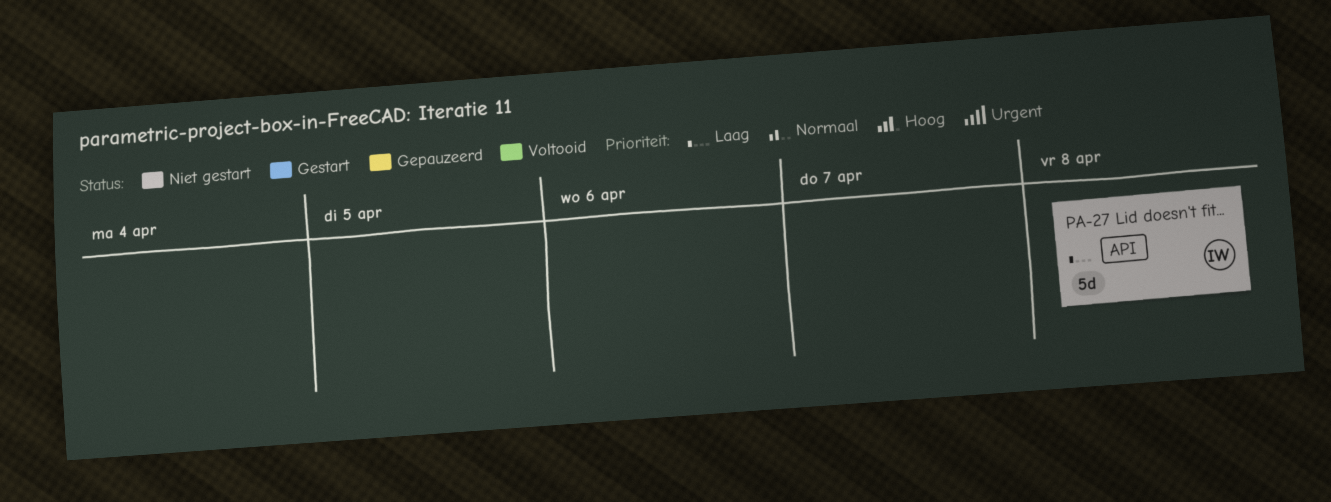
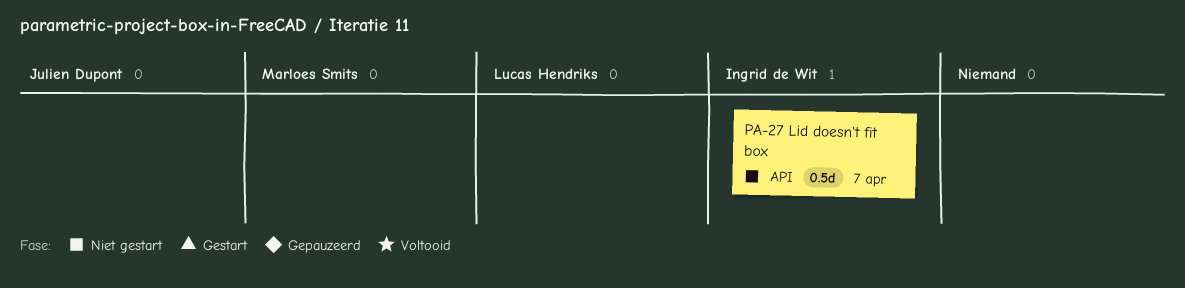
PA-27, estimate: 5d -> 0.5d
PA-27, due: Apr 8 -> Apr 7

